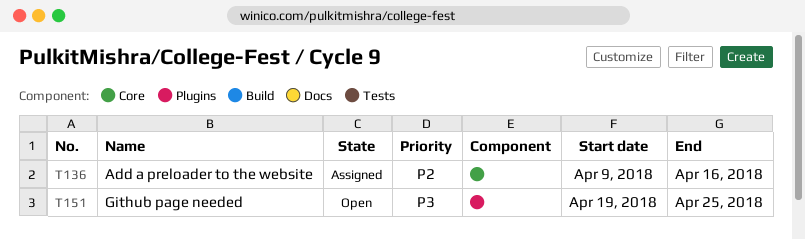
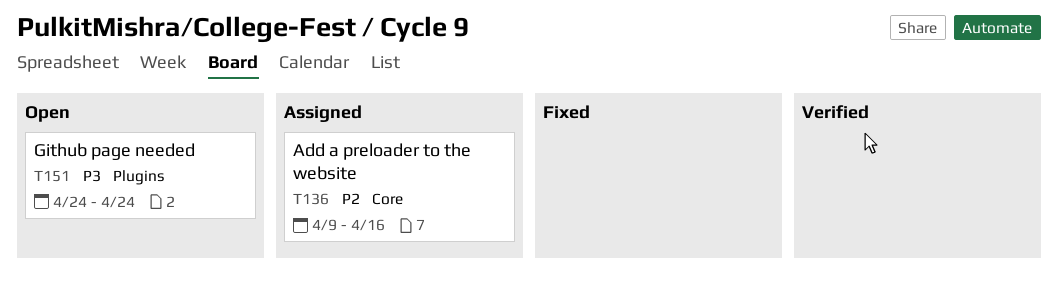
T151, start: Apr 19 -> Apr 24
T151, due: Apr 25 -> Apr 24

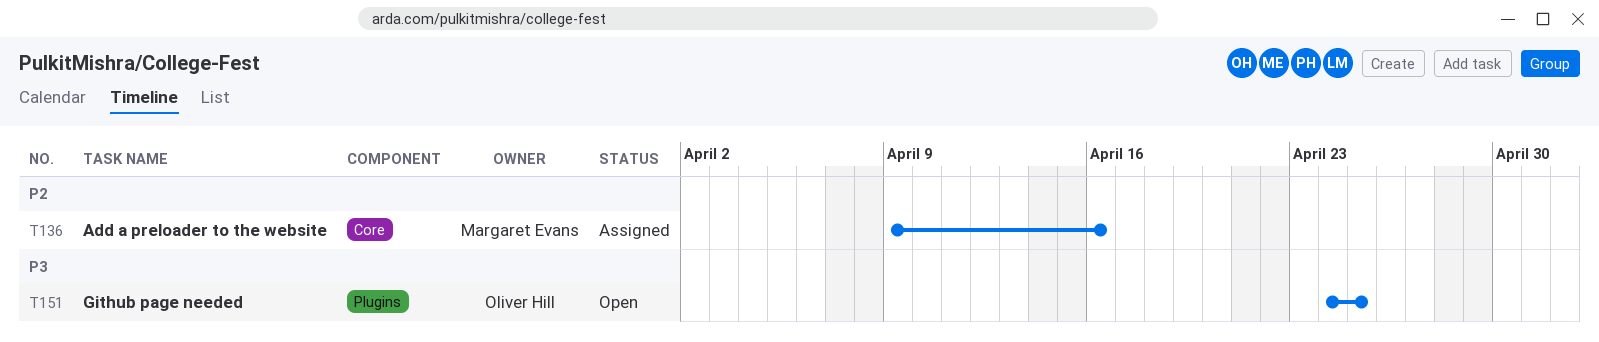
T151, due: Apr 24 -> Apr 25

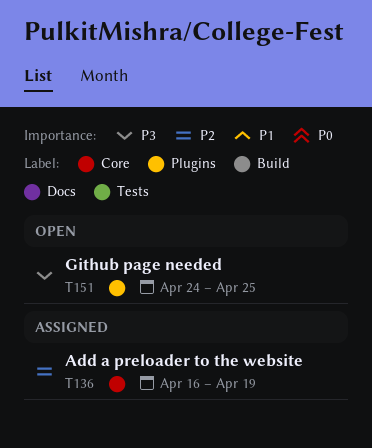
T136, start: Apr 9 -> Apr 16
T136, due: Apr 16 -> Apr 19

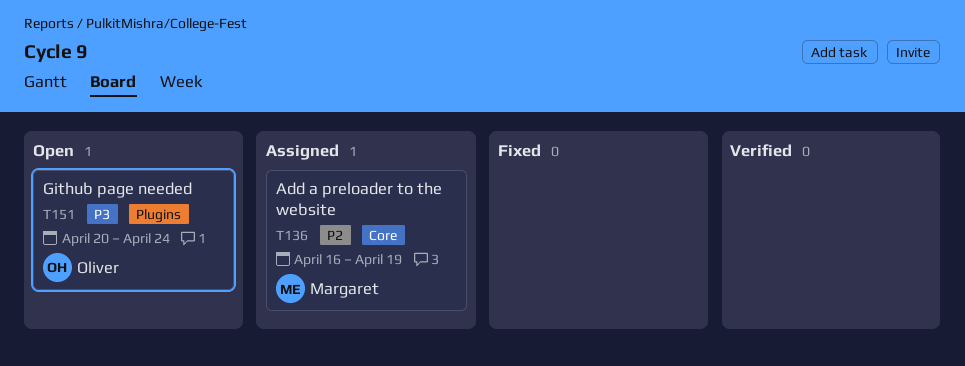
T151, start: Apr 24 -> Apr 20
T151, due: Apr 25 -> Apr 24

